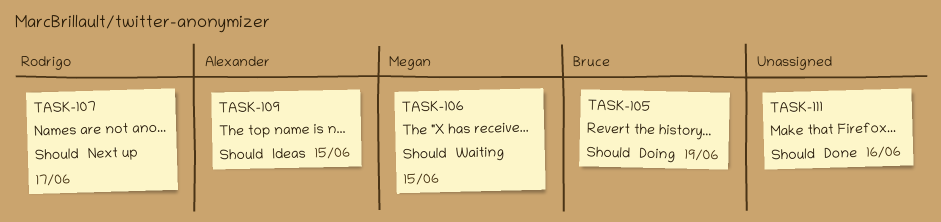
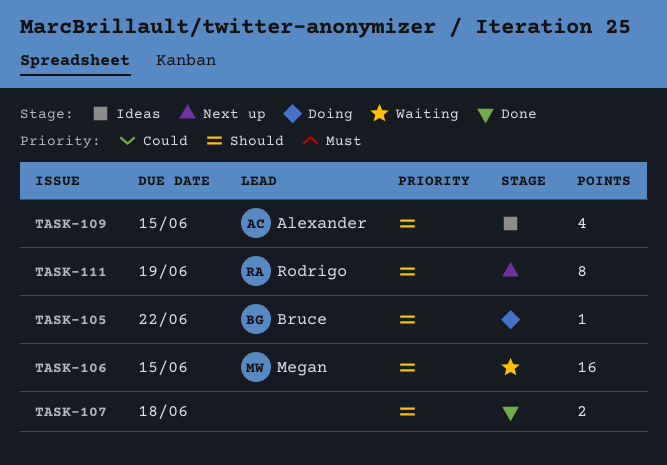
TASK-105, due: Jun 19 -> Jun 22
TASK-107, status: Next up -> Done
TASK-107, owner: Rodrigo -> none
TASK-107, due: Jun 17 -> Jun 18
TASK-111, status: Done -> Next up
TASK-111, owner: none -> Rodrigo
TASK-111, due: Jun 16 -> Jun 19

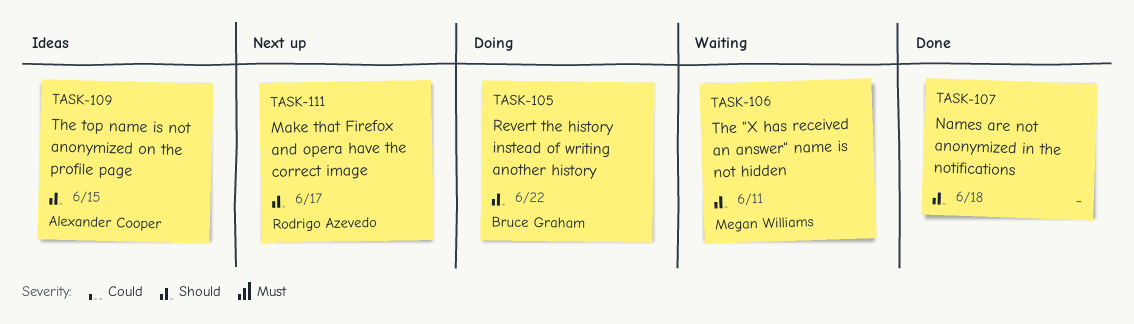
TASK-106, due: Jun 15 -> Jun 11
TASK-111, due: Jun 19 -> Jun 17

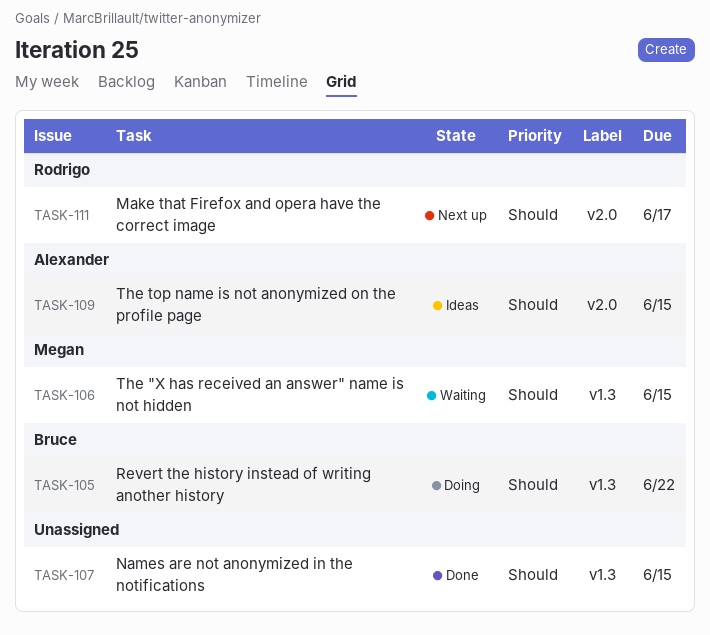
TASK-106, due: Jun 11 -> Jun 15
TASK-107, due: Jun 18 -> Jun 15

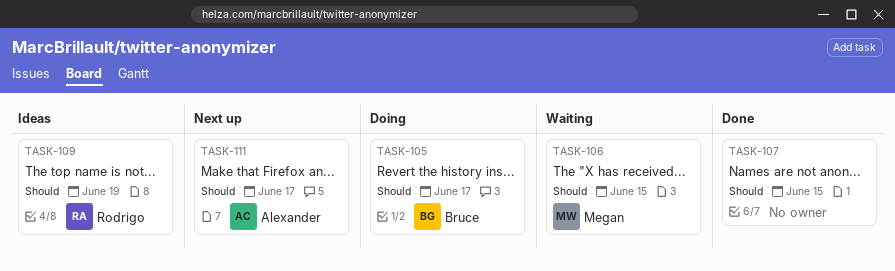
TASK-105, due: Jun 22 -> Jun 17
TASK-109, owner: Alexander -> Rodrigo
TASK-109, due: Jun 15 -> Jun 19
TASK-111, owner: Rodrigo -> Alexander

